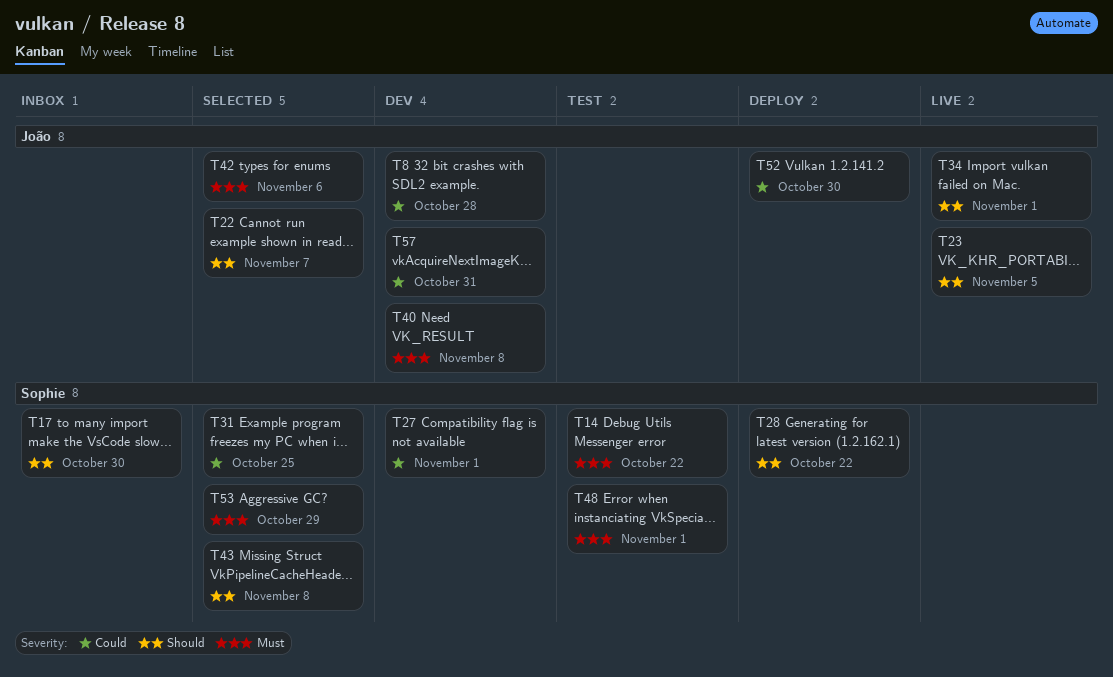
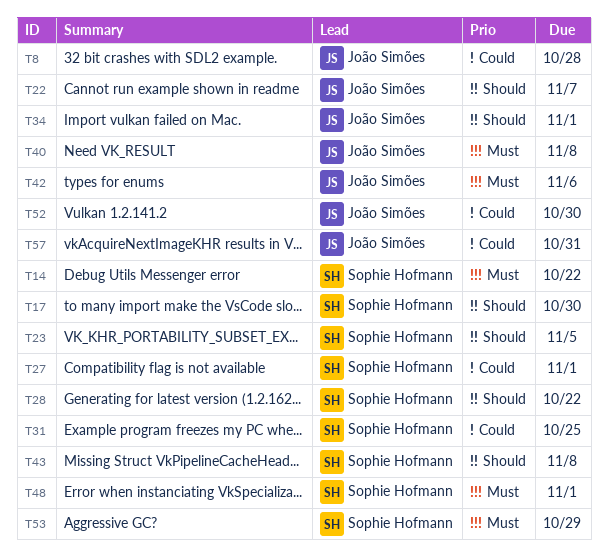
T23, owner: João Simões -> Sophie Hofmann

